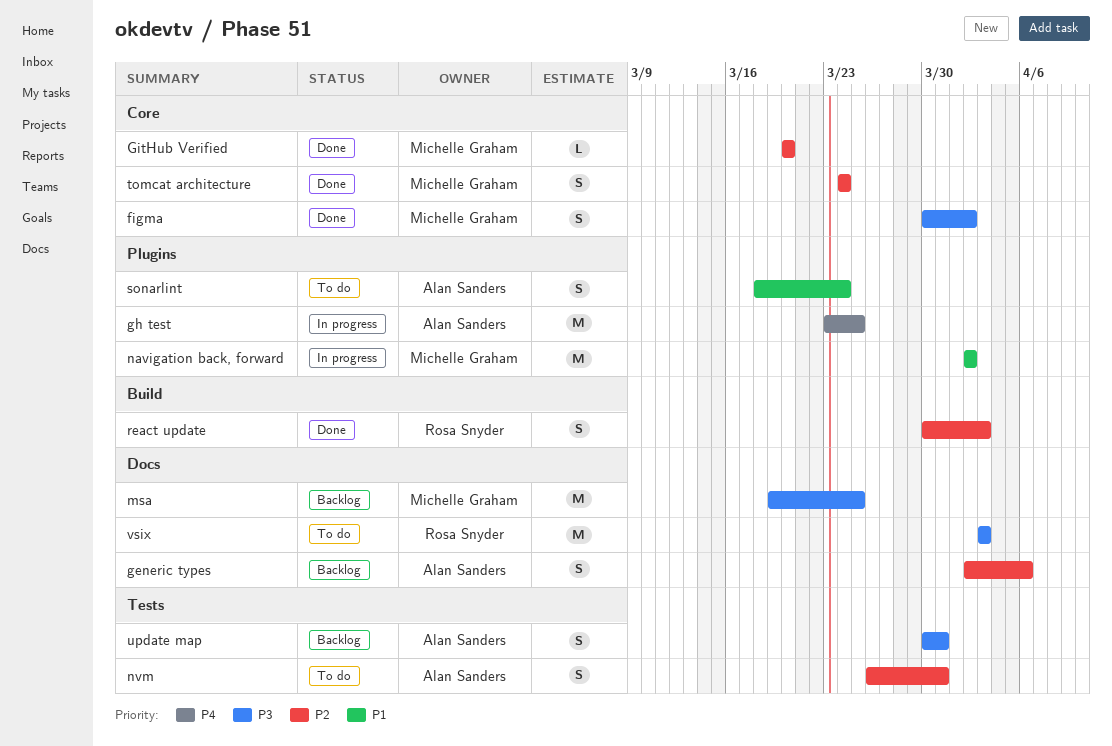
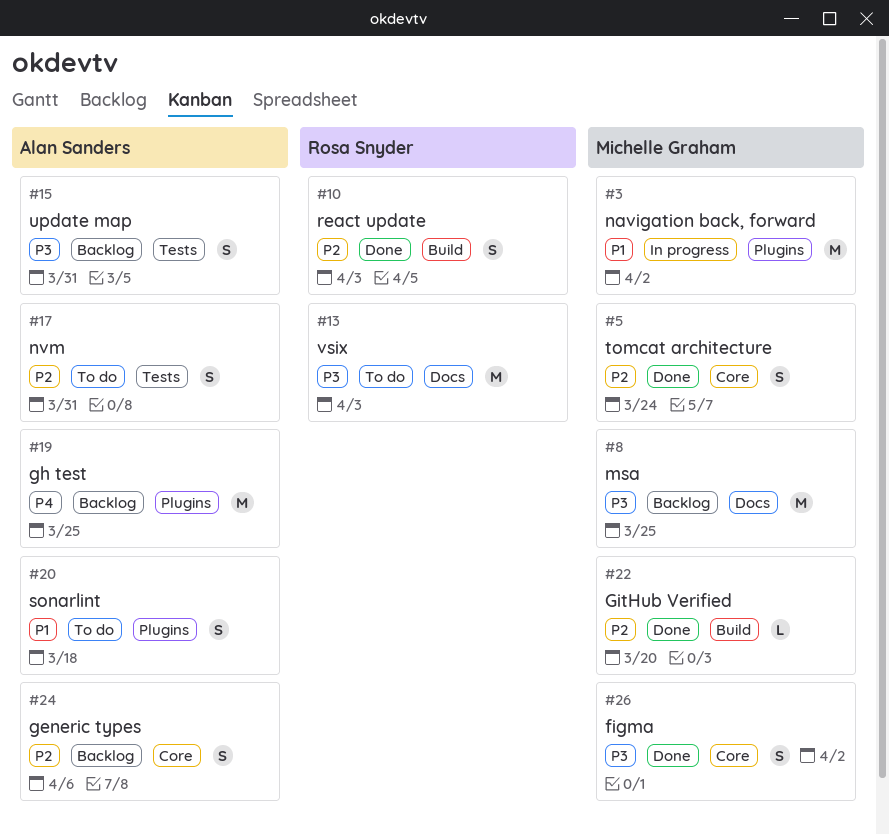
generic types, label: Docs -> Core
gh test, status: In progress -> Backlog
GitHub Verified, label: Core -> Build
sonarlint, due: Mar 24 -> Mar 18

